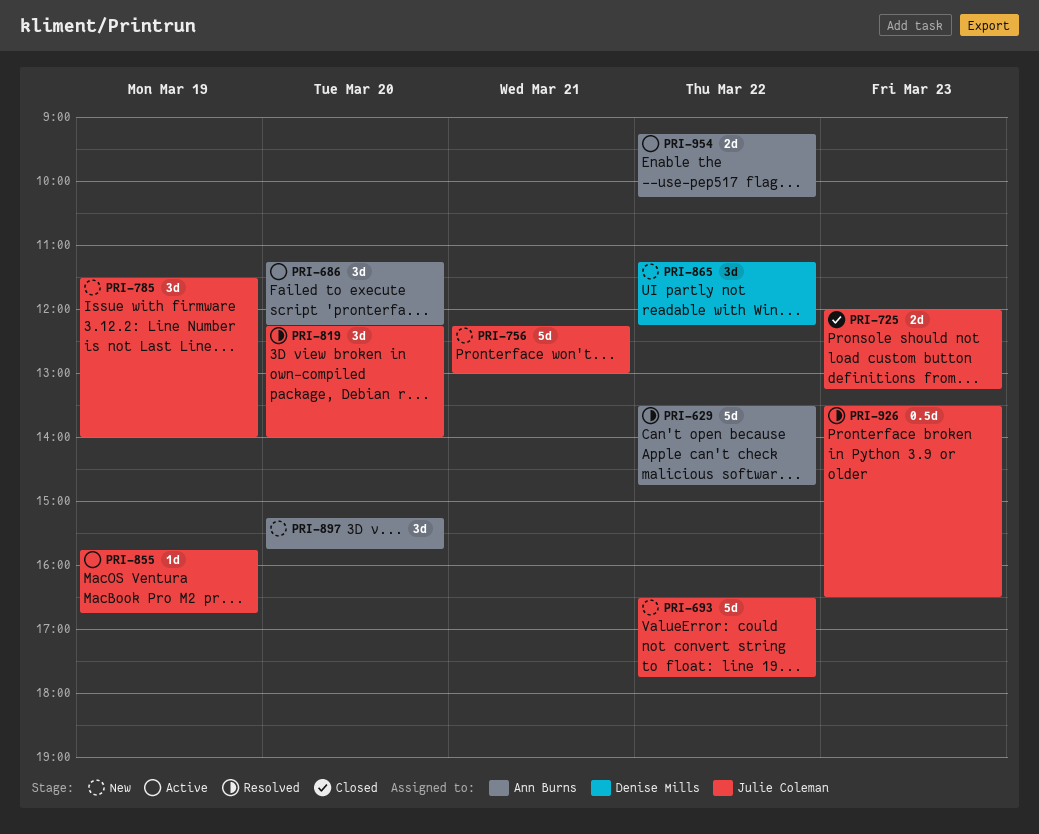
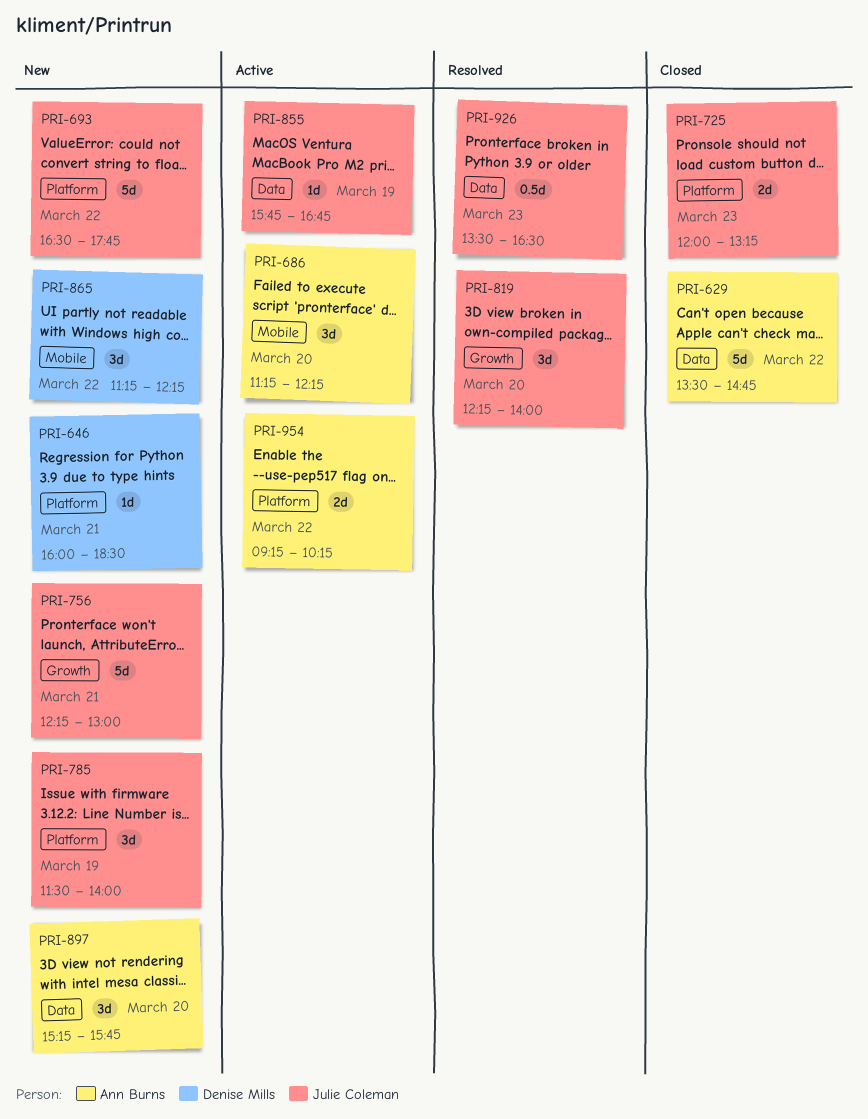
PRI-629, status: Resolved -> Closed
PRI-646: none -> present

